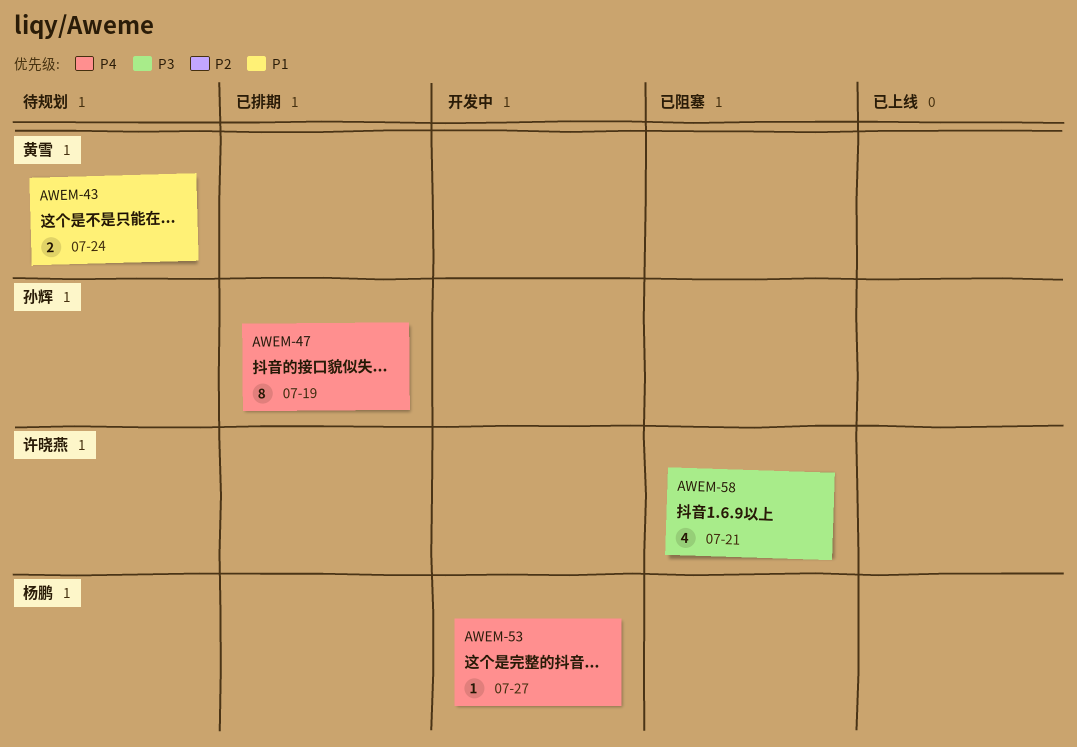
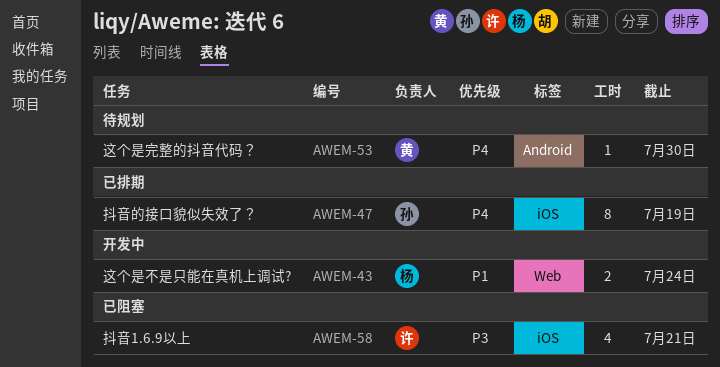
AWEM-43, status: 待规划 -> 开发中
AWEM-43, owner: 黄雪 -> 杨鹏
AWEM-53, status: 开发中 -> 待规划
AWEM-53, owner: 杨鹏 -> 黄雪
AWEM-53, due: Jul 27 -> Jul 30

